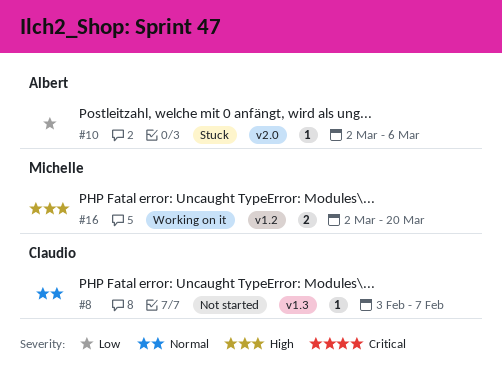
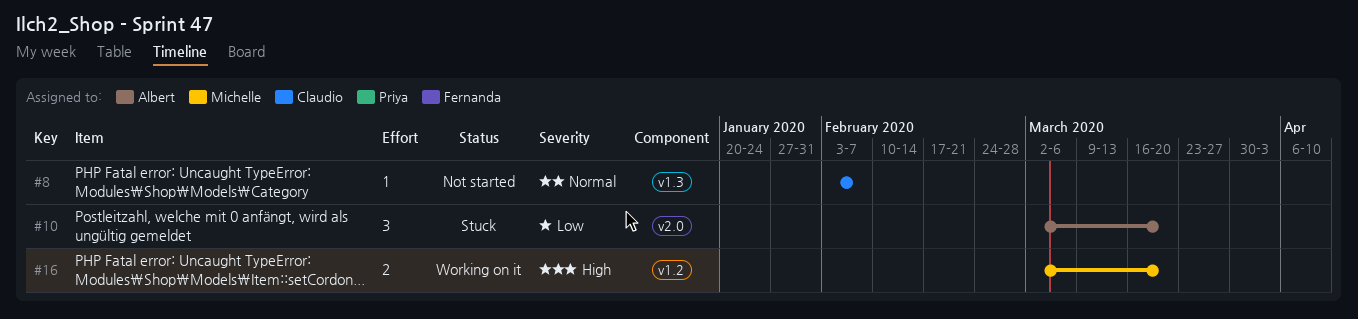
#10, estimate: 1 -> 3
#10, due: Mar 6 -> Mar 20

